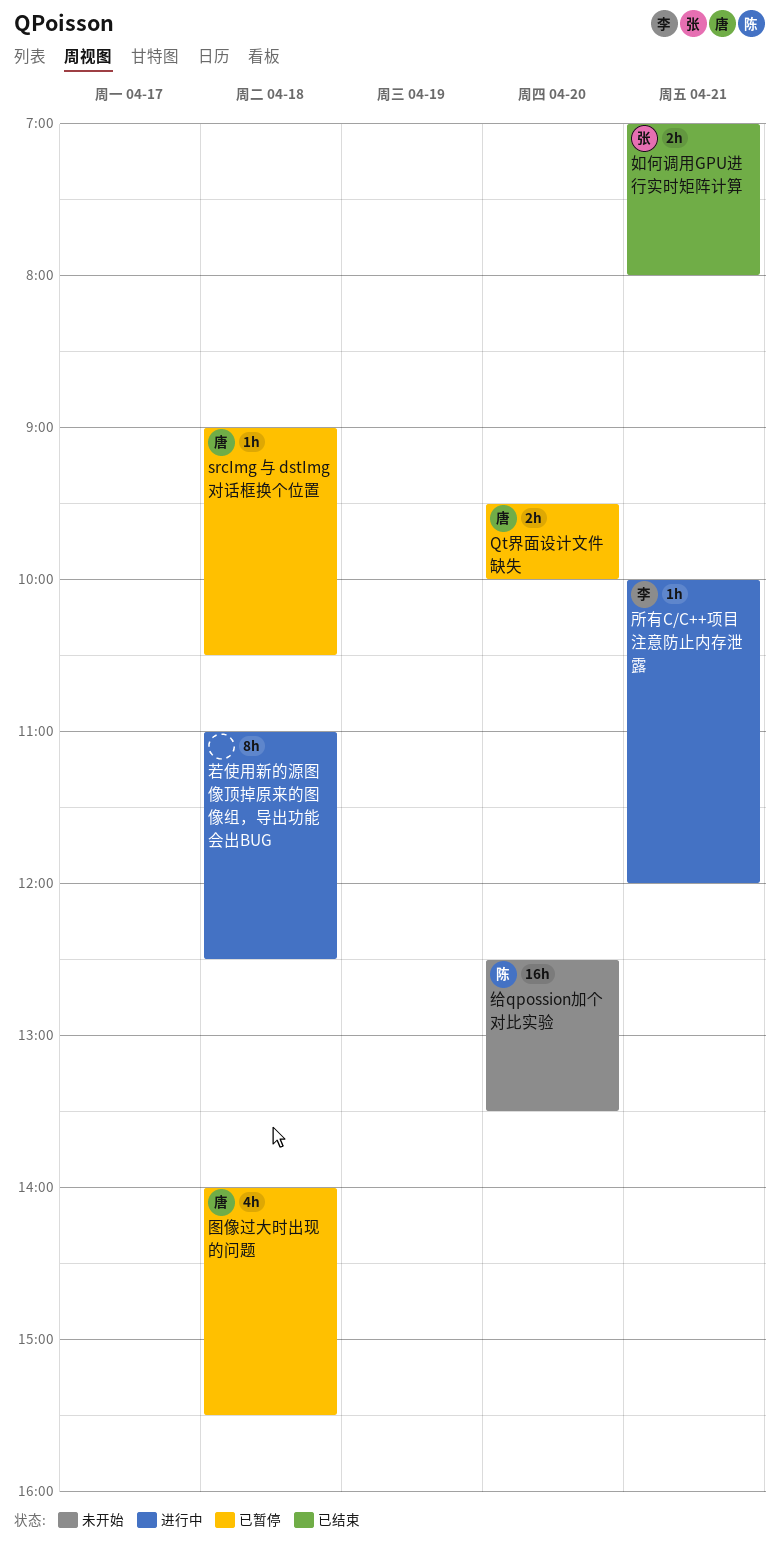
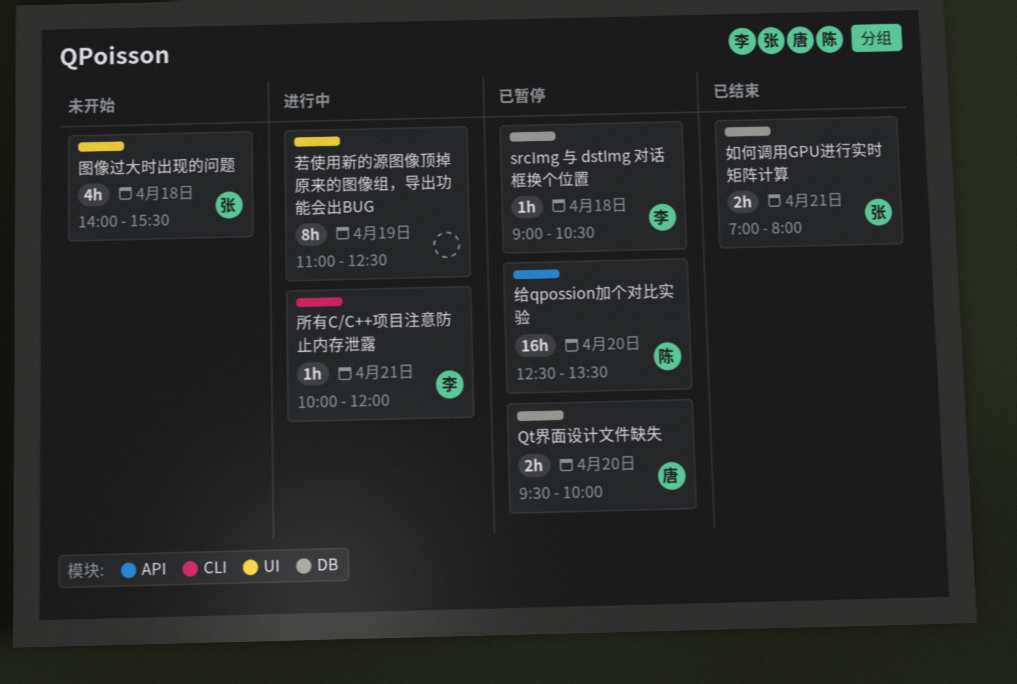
srcImg 与 dstImg 对话框换个位置, owner: 唐 -> 李
图像过大时出现的问题, status: 已暂停 -> 未开始
图像过大时出现的问题, owner: 唐 -> 张
给qpossion加个对比实验, status: 未开始 -> 已暂停
若使用新的源图像顶掉原来的图像组，导出功能会出BUG, day: Apr 18 -> Apr 19

